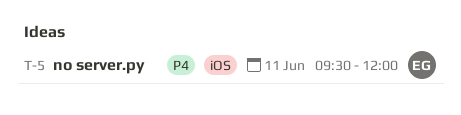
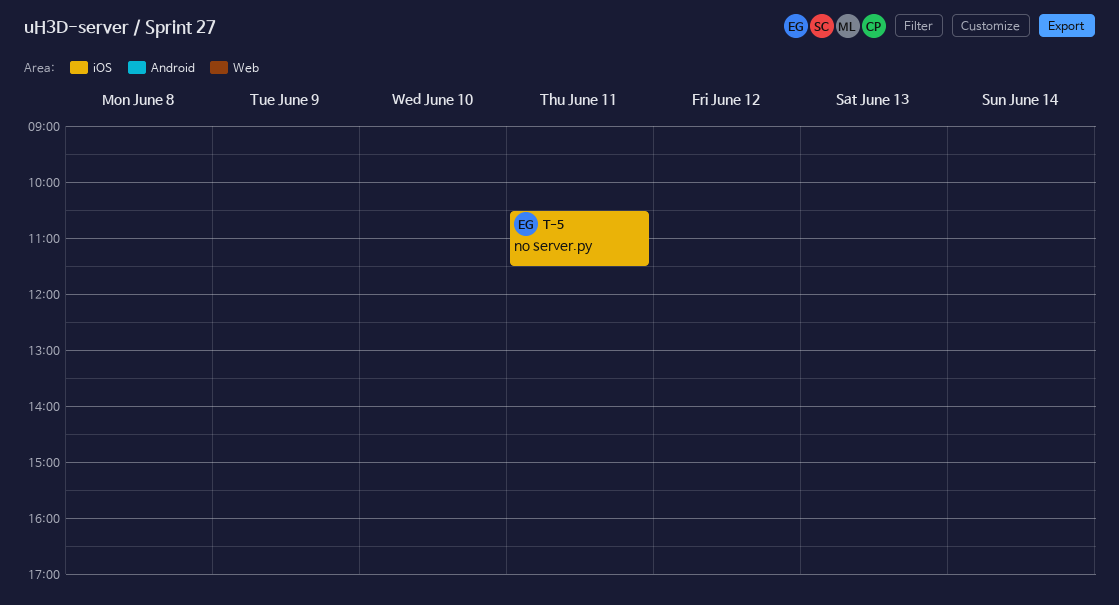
T-5, begins: 09:30 -> 10:30
T-5, ends: 12:00 -> 11:30

